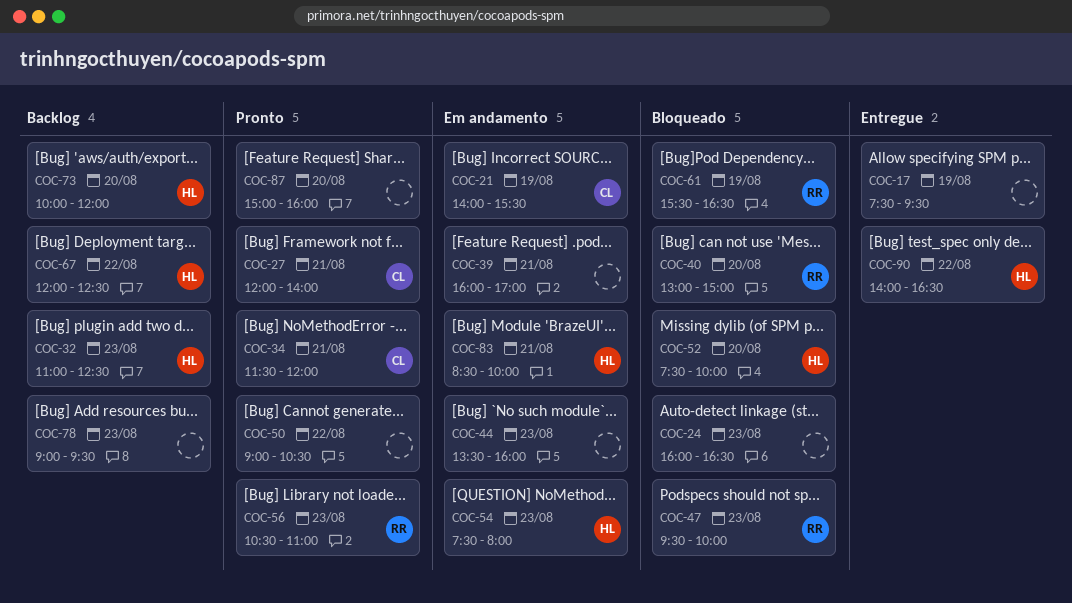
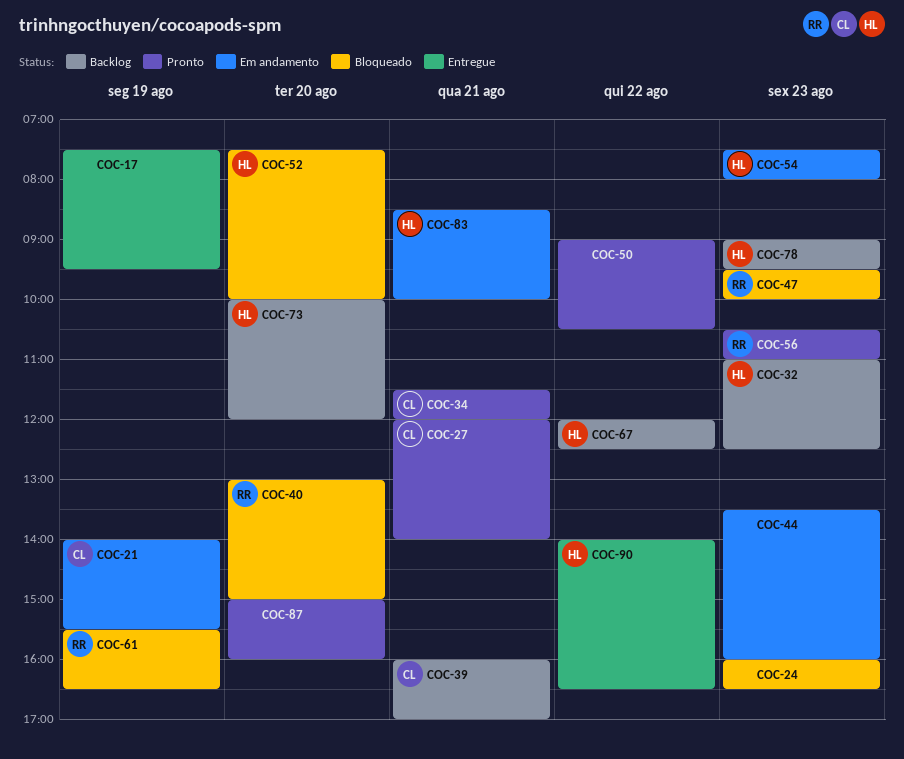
COC-39, status: Em andamento -> Backlog
COC-39, owner: none -> CL
COC-78, owner: none -> HL

